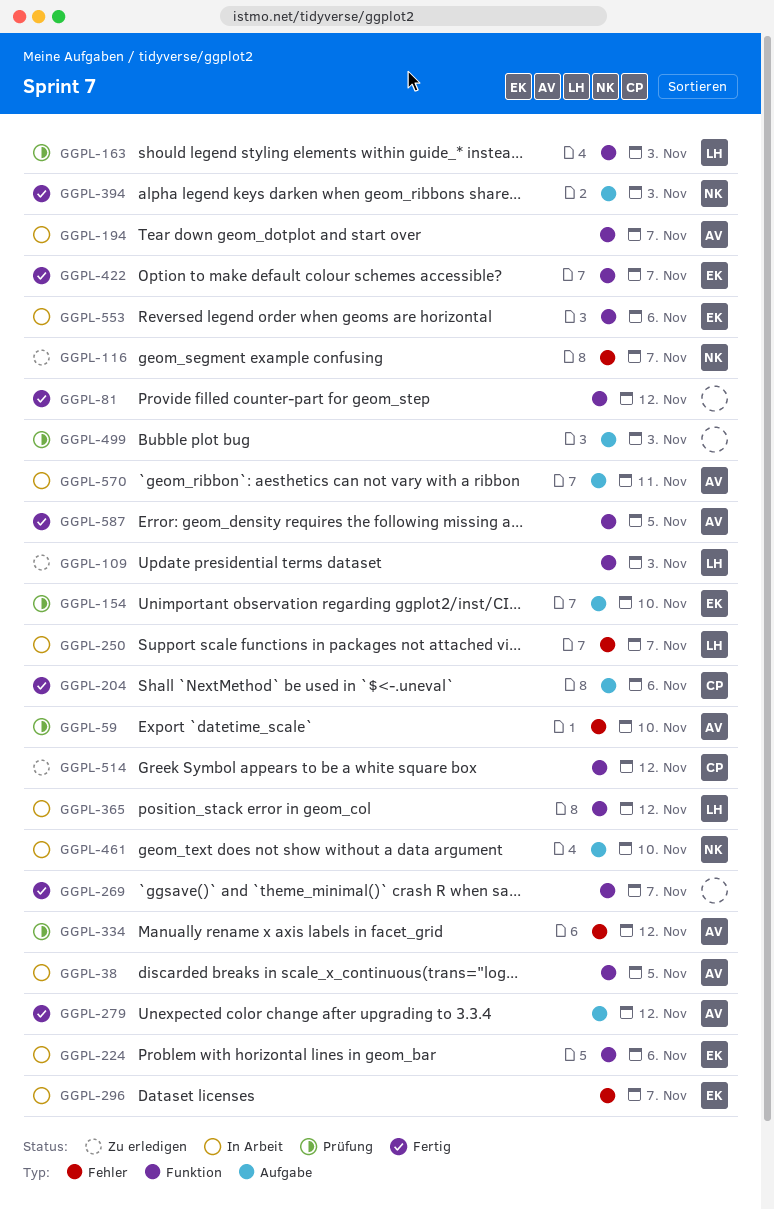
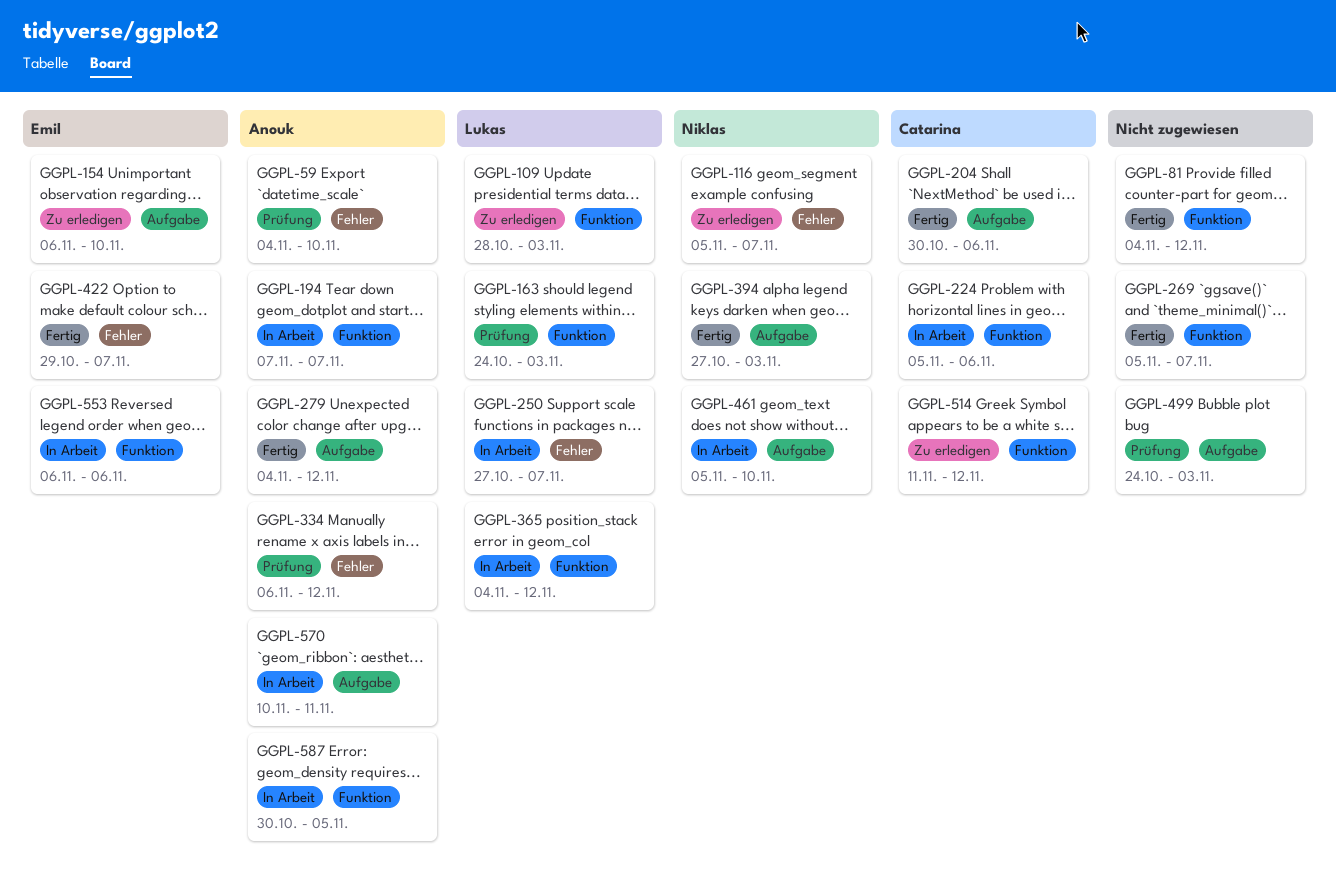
GGPL-38: present -> none
GGPL-154, status: Prüfung -> Zu erledigen
GGPL-224, owner: Emil -> Catarina
GGPL-296: present -> none
GGPL-422, label: Funktion -> Fehler
GGPL-587, status: Fertig -> In Arbeit

